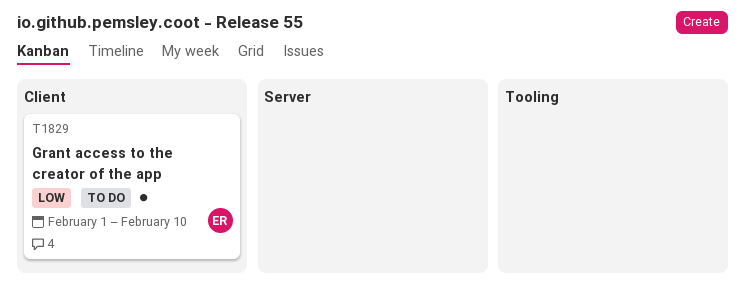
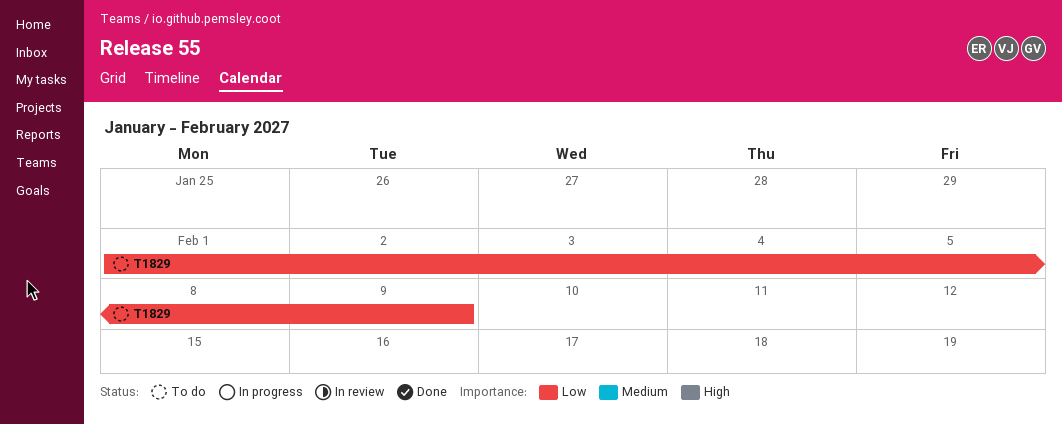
T1829, due: Feb 10 -> Feb 9

